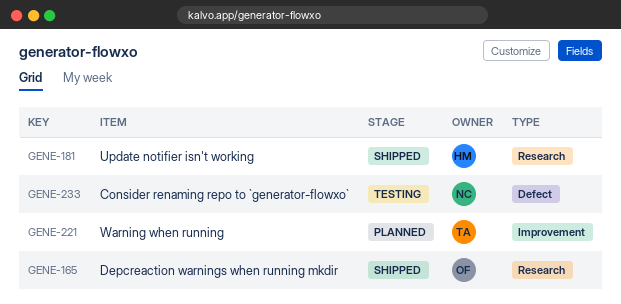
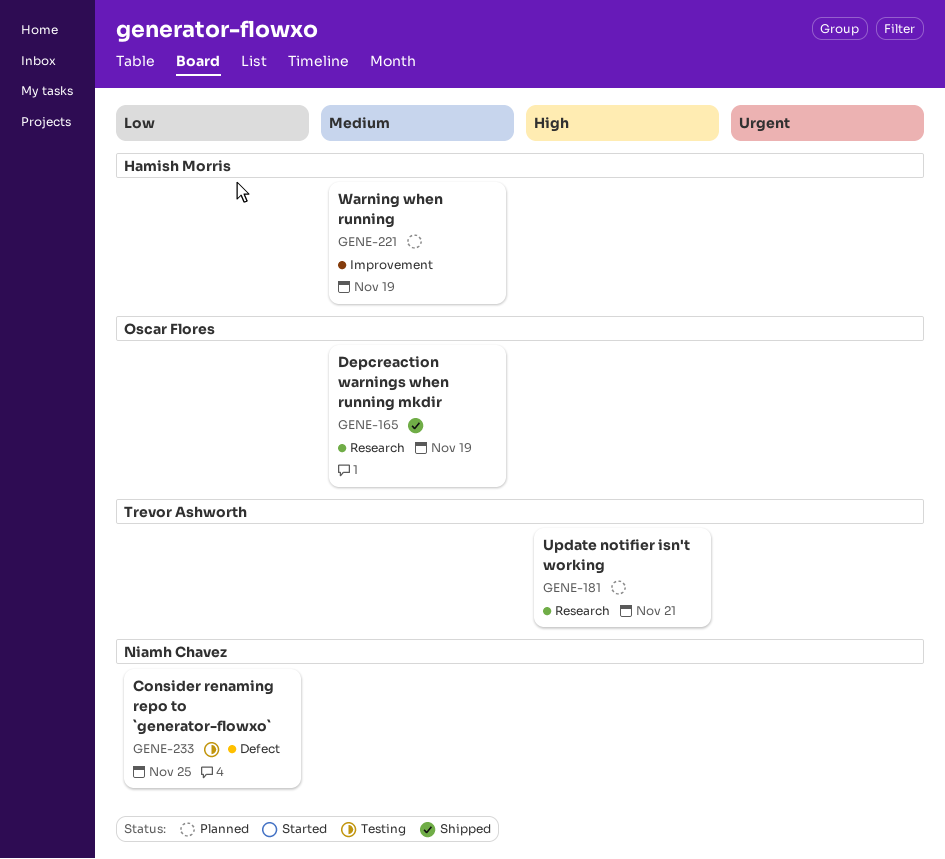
GENE-181, status: Shipped -> Planned
GENE-181, owner: Hamish Morris -> Trevor Ashworth
GENE-221, owner: Trevor Ashworth -> Hamish Morris

